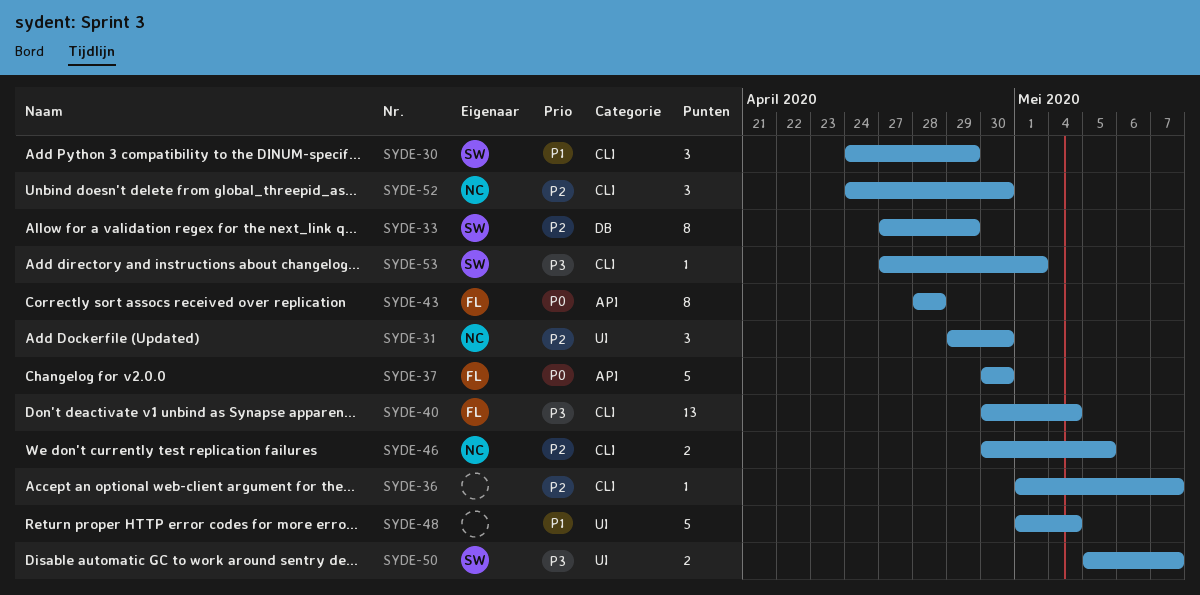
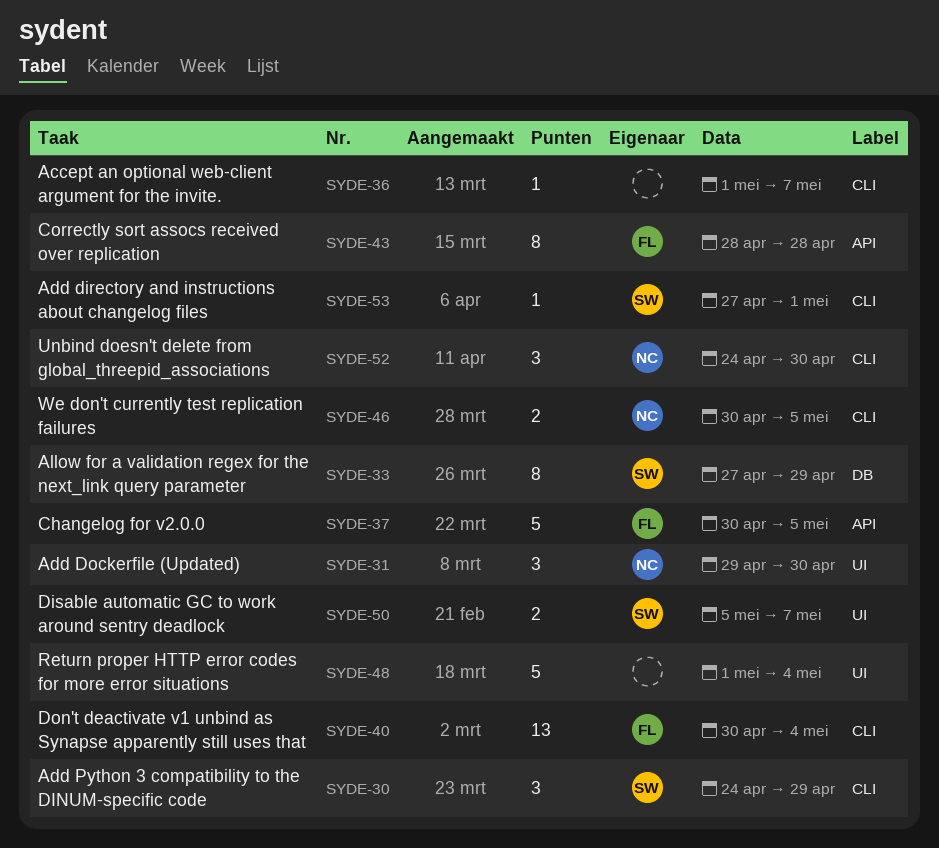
SYDE-37, due: Apr 30 -> May 5

